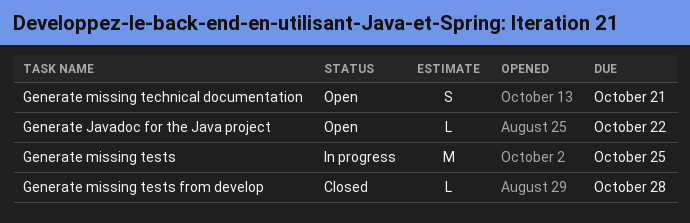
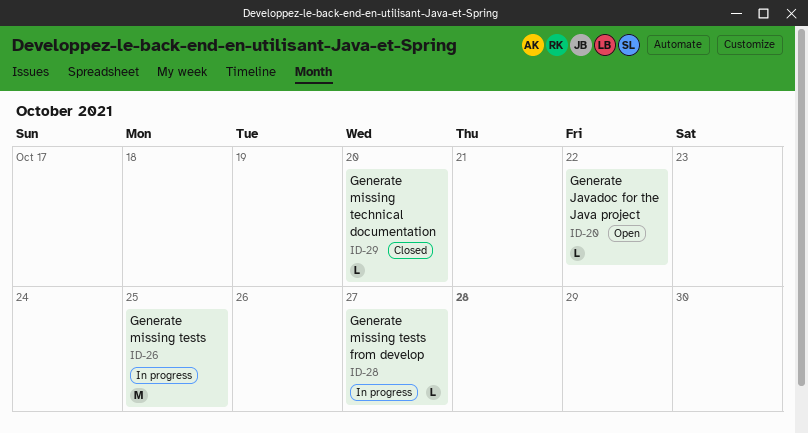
Generate missing technical documentation, status: Open -> Closed
Generate missing technical documentation, estimate: S -> L
Generate missing technical documentation, due: Oct 21 -> Oct 20
Generate missing tests from develop, status: Closed -> In progress
Generate missing tests from develop, due: Oct 28 -> Oct 27

